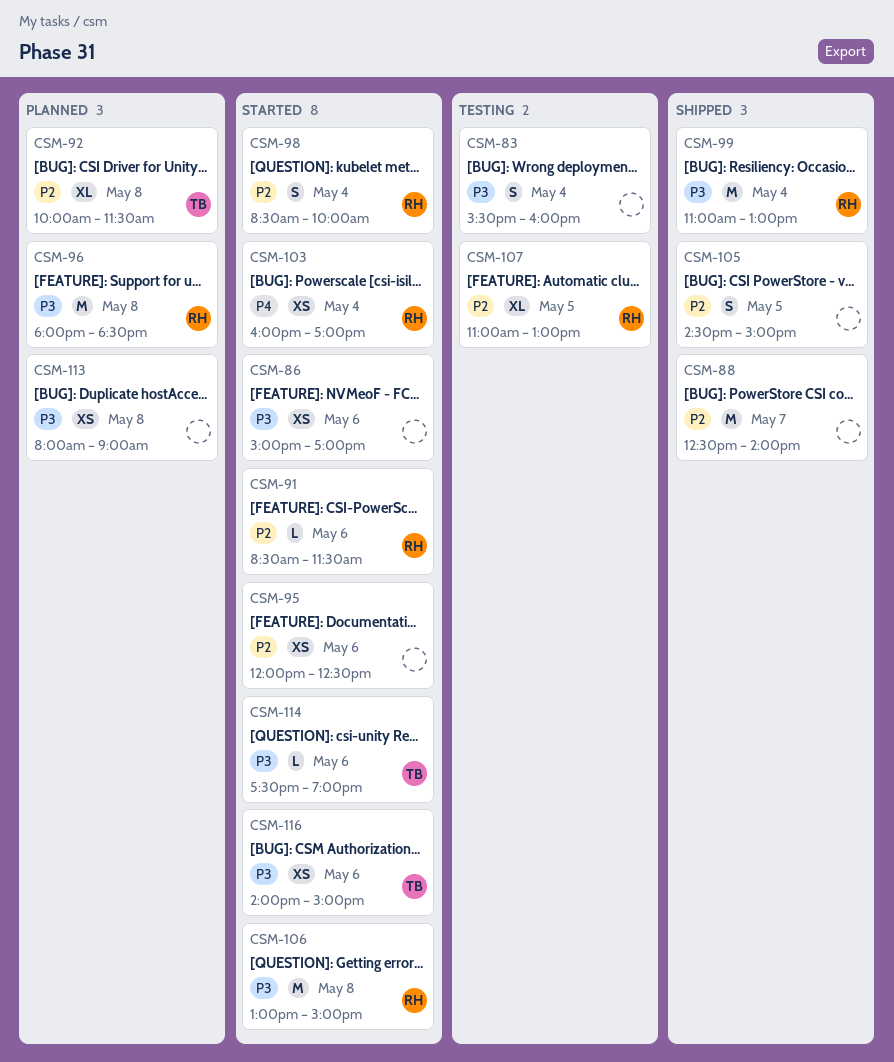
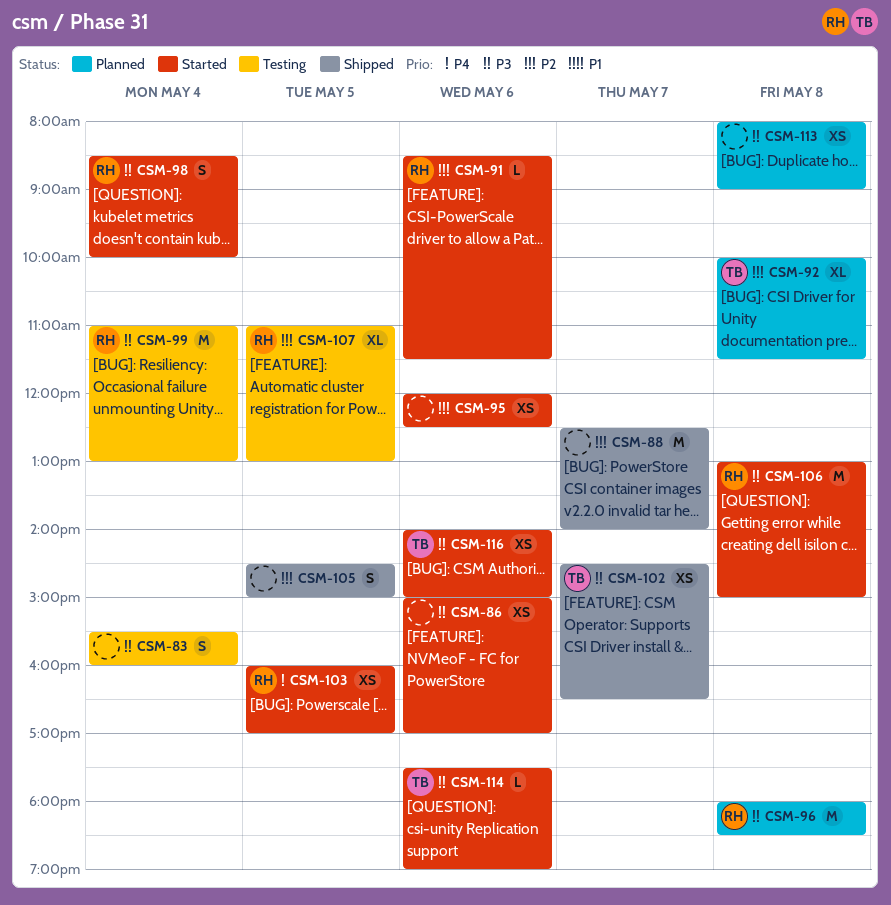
CSM-98, priority: P2 -> P3
CSM-99, status: Shipped -> Testing
CSM-102: none -> present
CSM-103, day: May 4 -> May 5

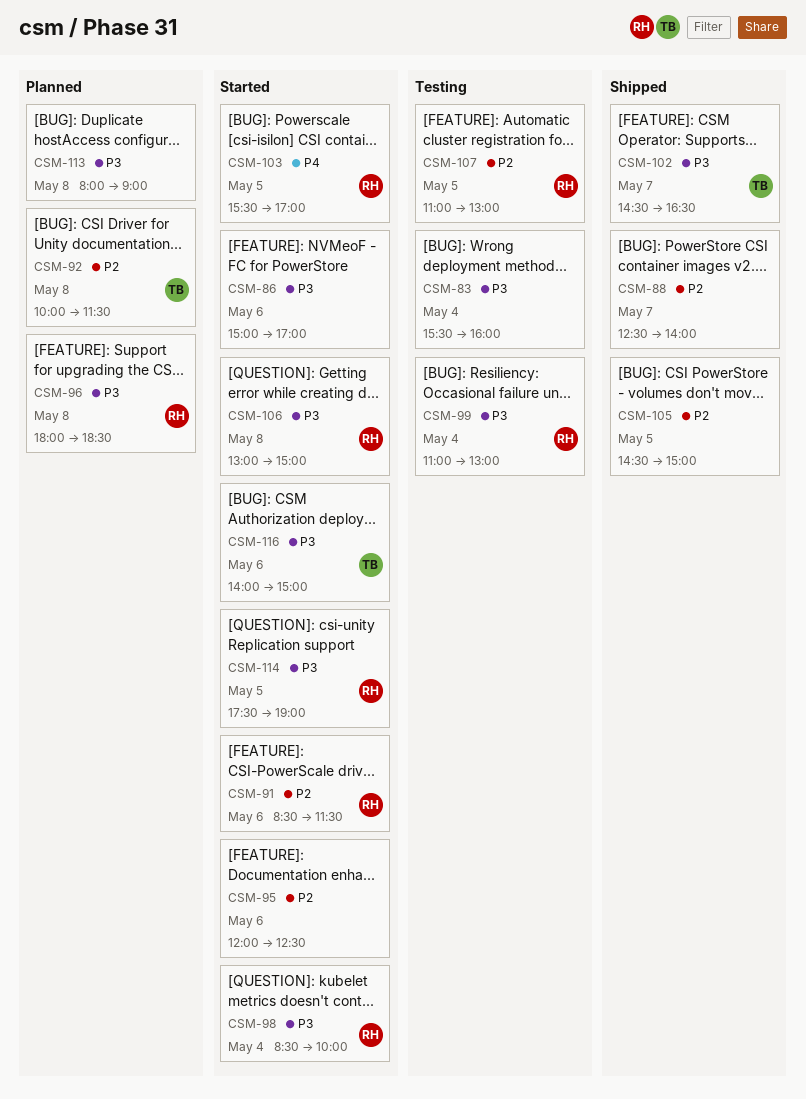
CSM-103, begins: 16:00 -> 15:30
CSM-114, owner: TB -> RH
CSM-114, day: May 6 -> May 5

